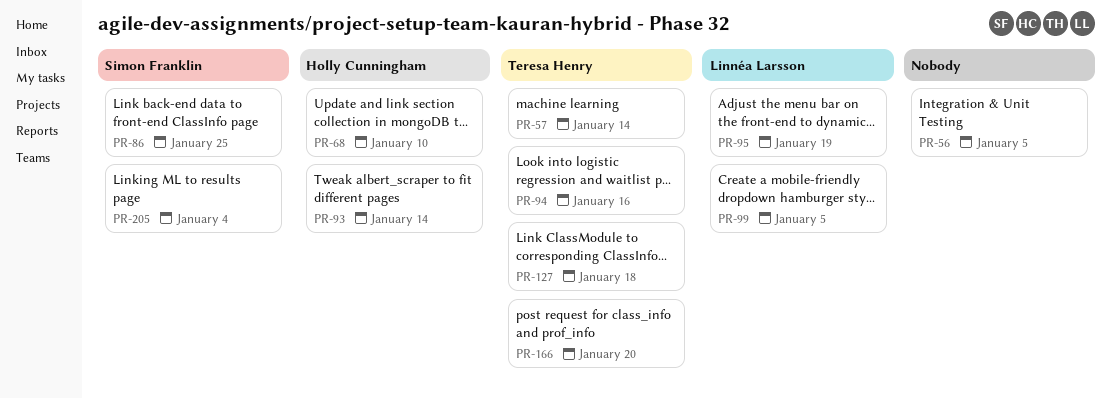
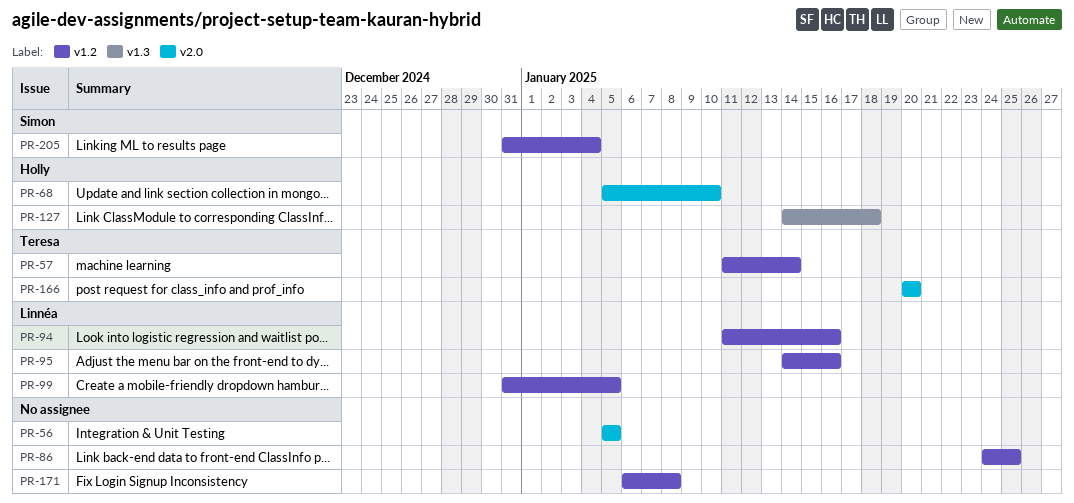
PR-86, owner: Simon Franklin -> none
PR-93: present -> none
PR-94, owner: Teresa Henry -> Linnéa Larsson
PR-95, due: Jan 19 -> Jan 16
PR-127, owner: Teresa Henry -> Holly Cunningham
PR-171: none -> present

